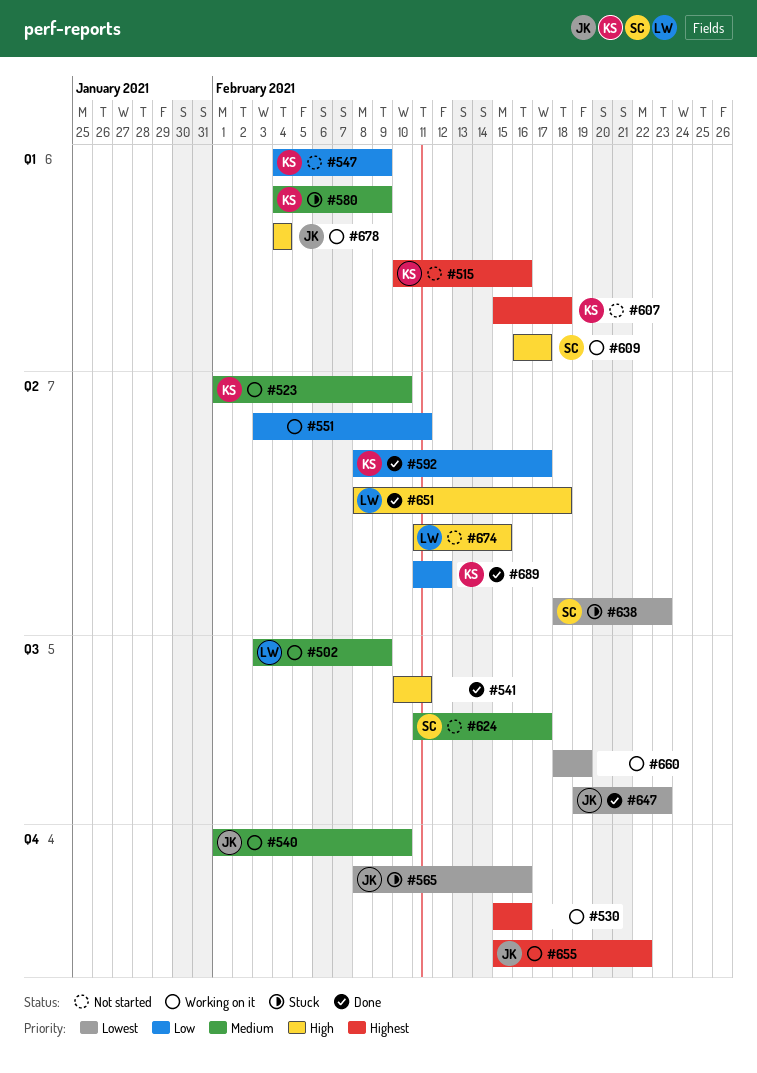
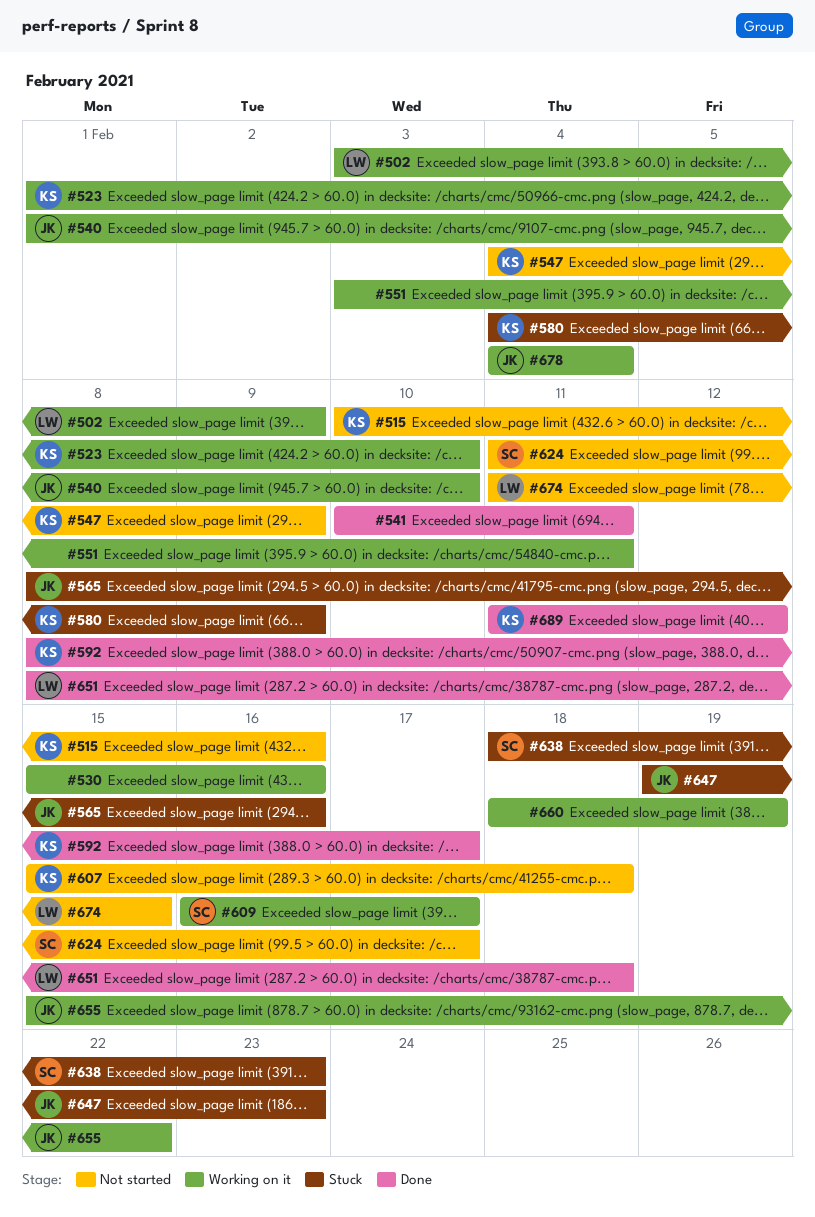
#647, status: Done -> Stuck

